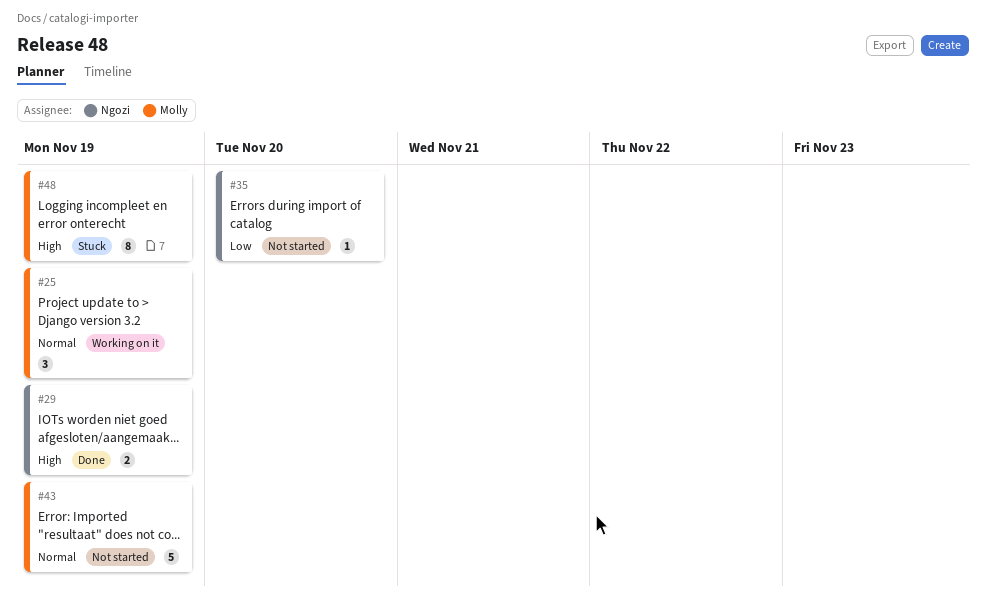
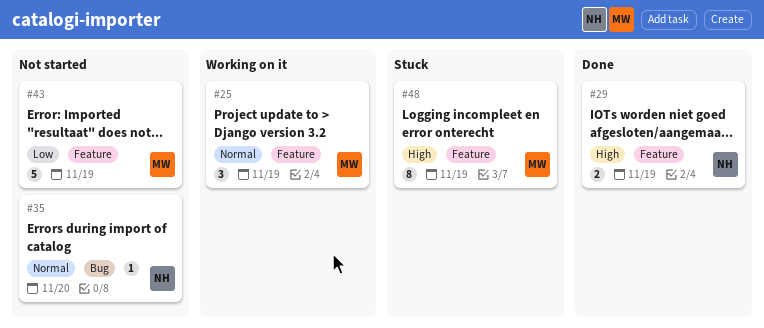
#35, priority: Low -> Normal
#43, priority: Normal -> Low

